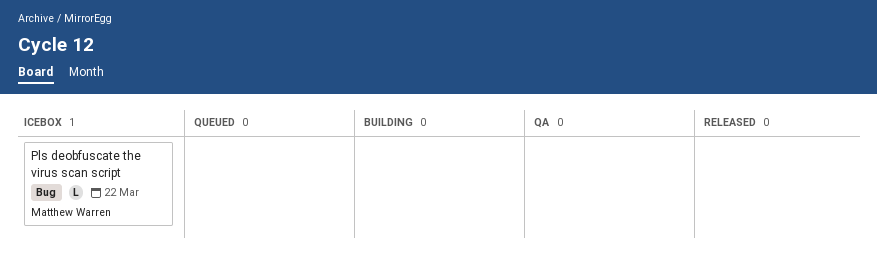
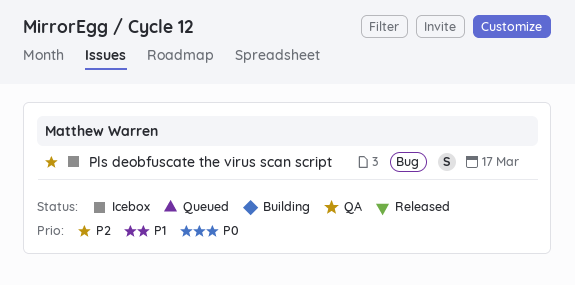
Pls deobfuscate the virus scan script, estimate: L -> S
Pls deobfuscate the virus scan script, due: Mar 22 -> Mar 17

